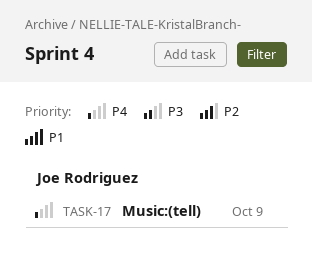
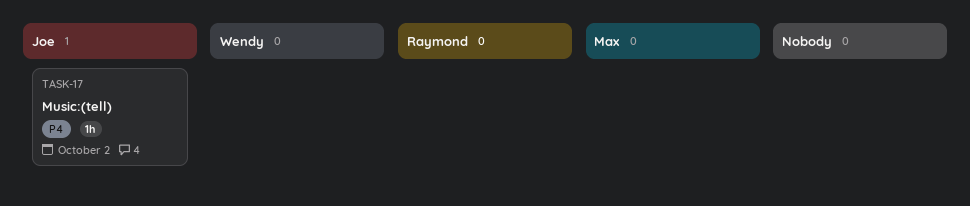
TASK-17, due: Oct 9 -> Oct 2

